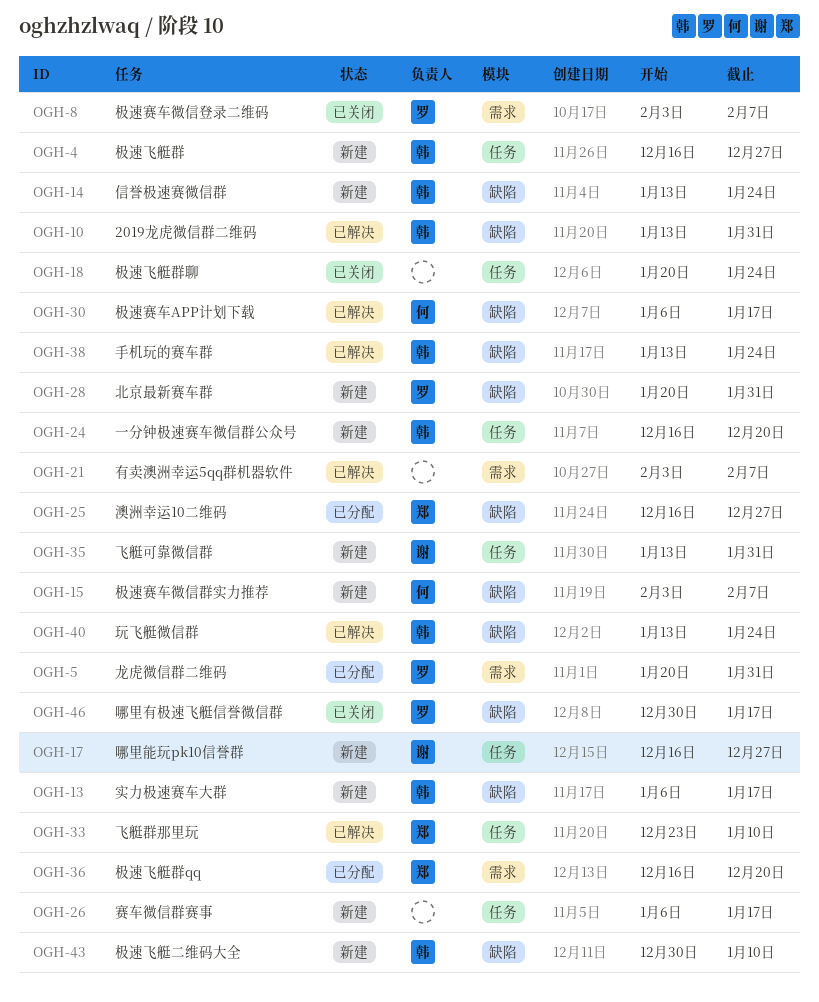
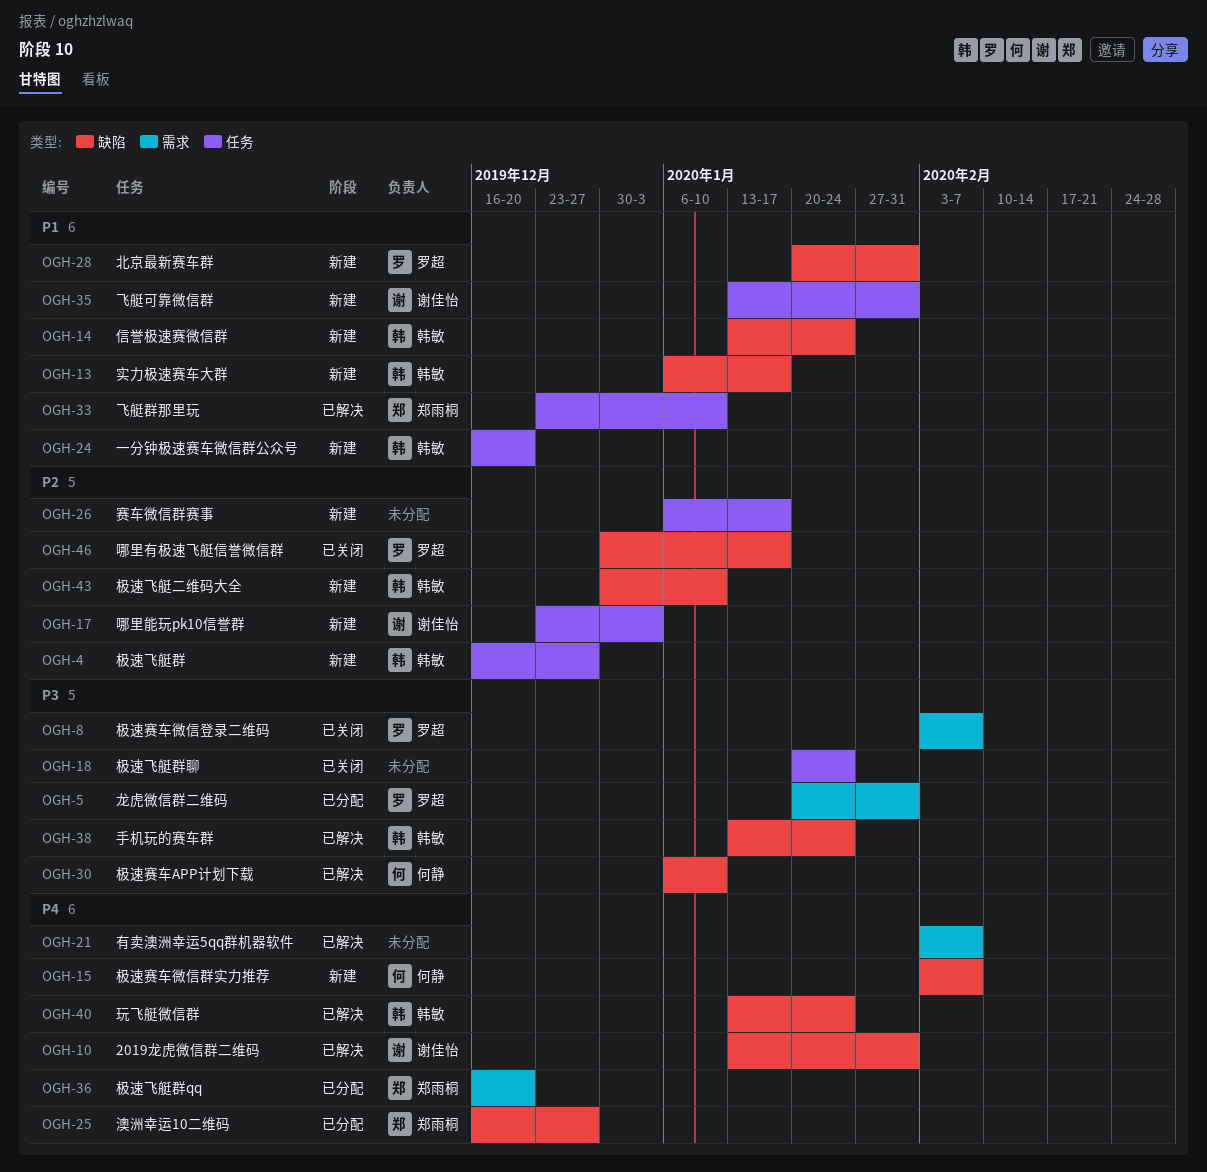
OGH-10, owner: 韩敏 -> 谢佳怡
OGH-17, start: Dec 16 -> Dec 23
OGH-17, due: Dec 27 -> Jan 3
OGH-30, due: Jan 17 -> Jan 10

